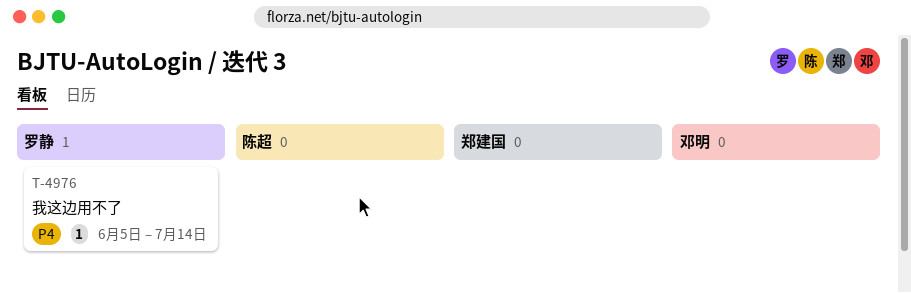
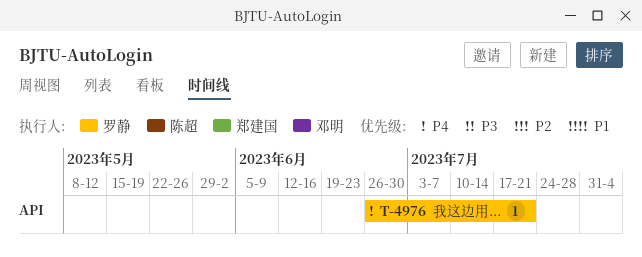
T-4976, start: Jun 5 -> Jun 26
T-4976, due: Jul 14 -> Jul 21

